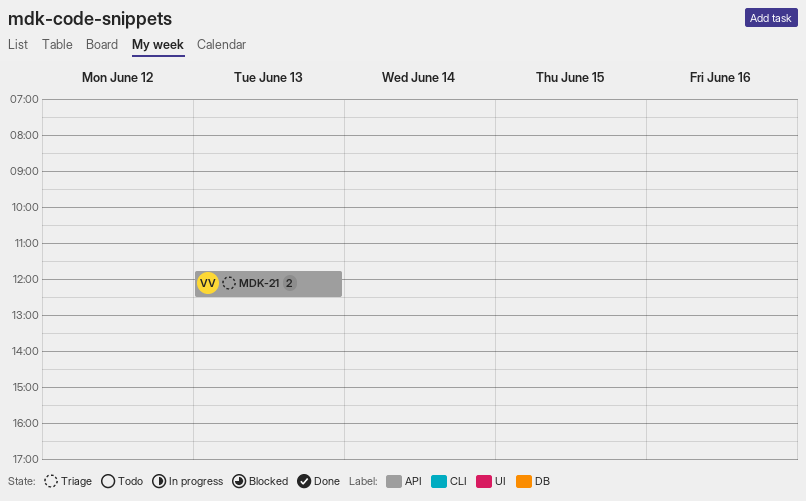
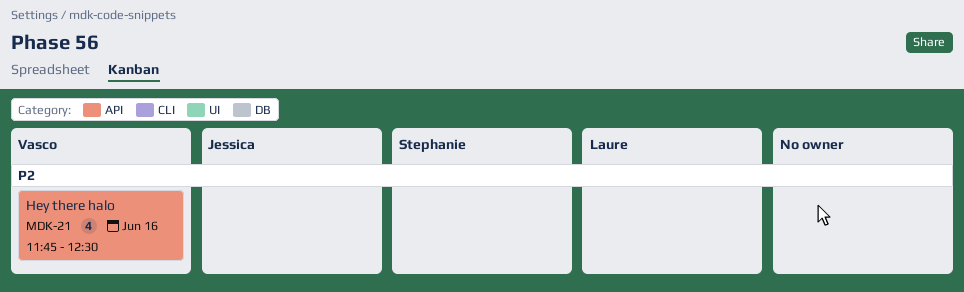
MDK-21, estimate: 2 -> 4
MDK-21, day: Jun 13 -> Jun 16

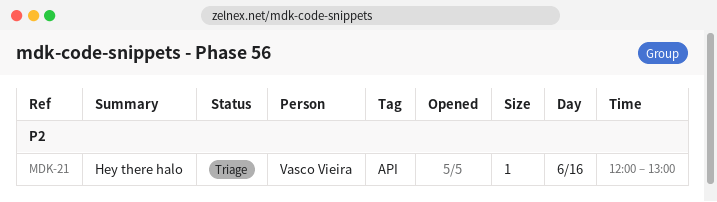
MDK-21, estimate: 4 -> 1
MDK-21, begins: 11:45 -> 12:00
MDK-21, ends: 12:30 -> 13:00

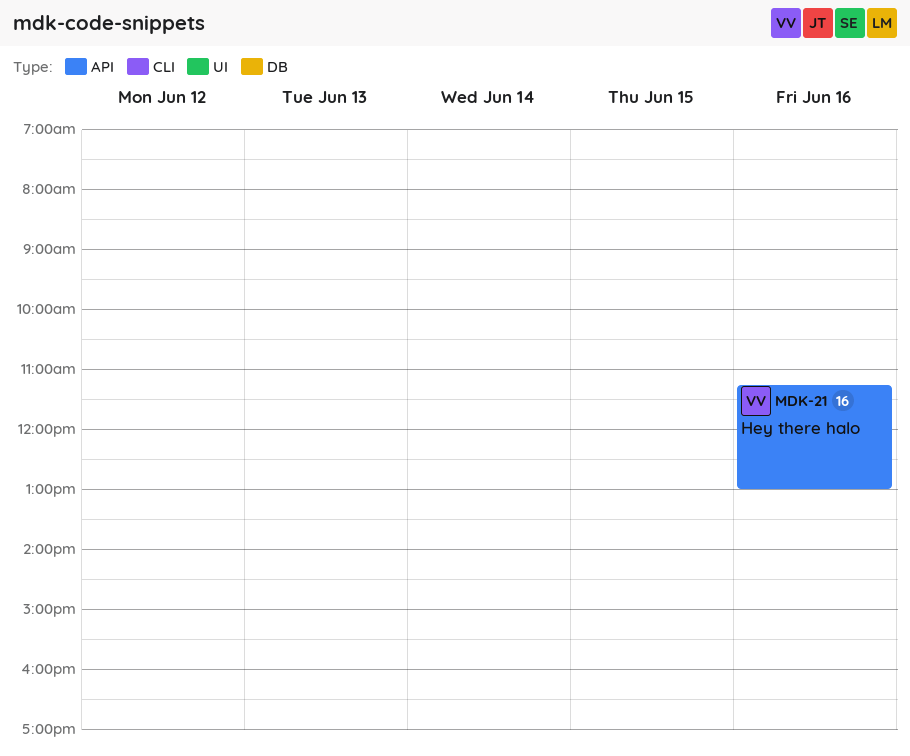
MDK-21, estimate: 1 -> 16
MDK-21, begins: 12:00 -> 11:15

